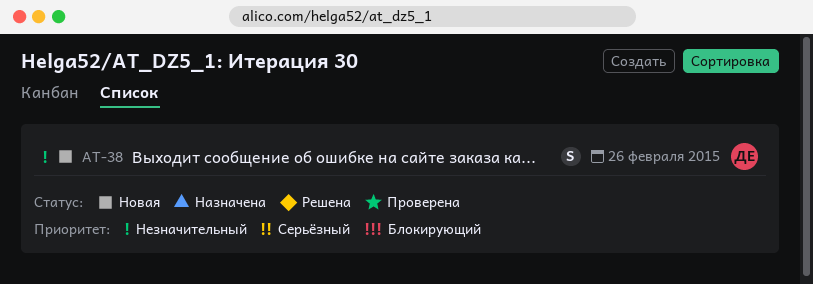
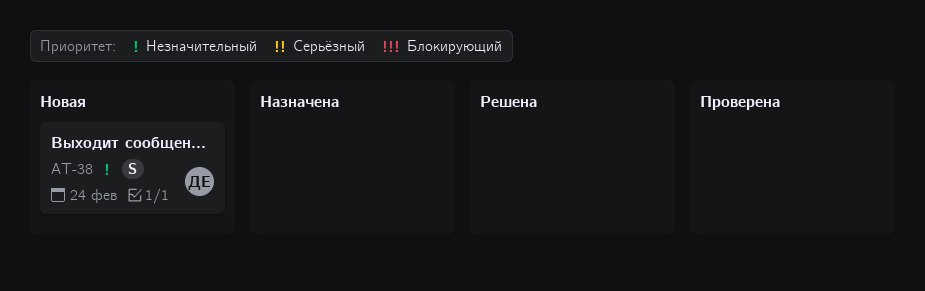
AT-38, due: Feb 26 -> Feb 24

